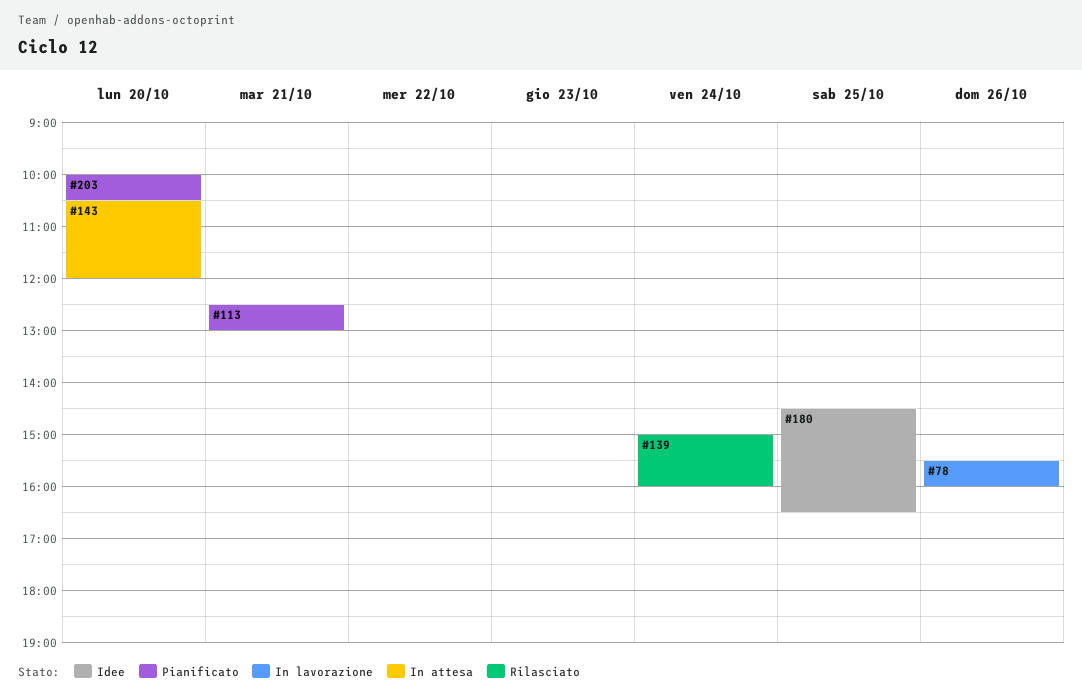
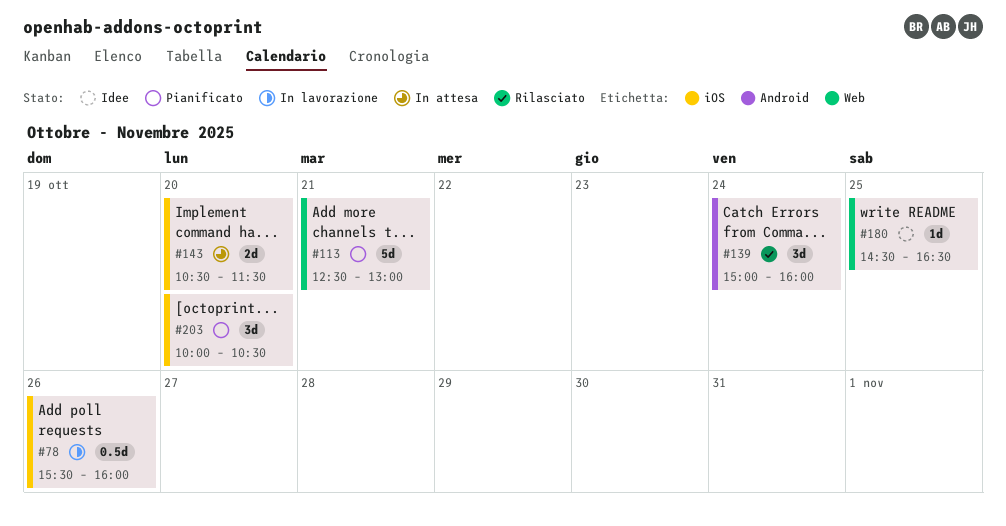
#143, ends: 12:00 -> 11:30

